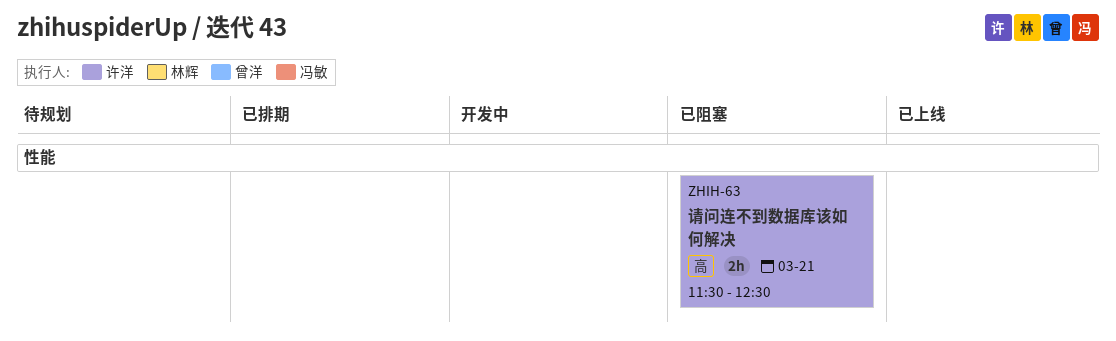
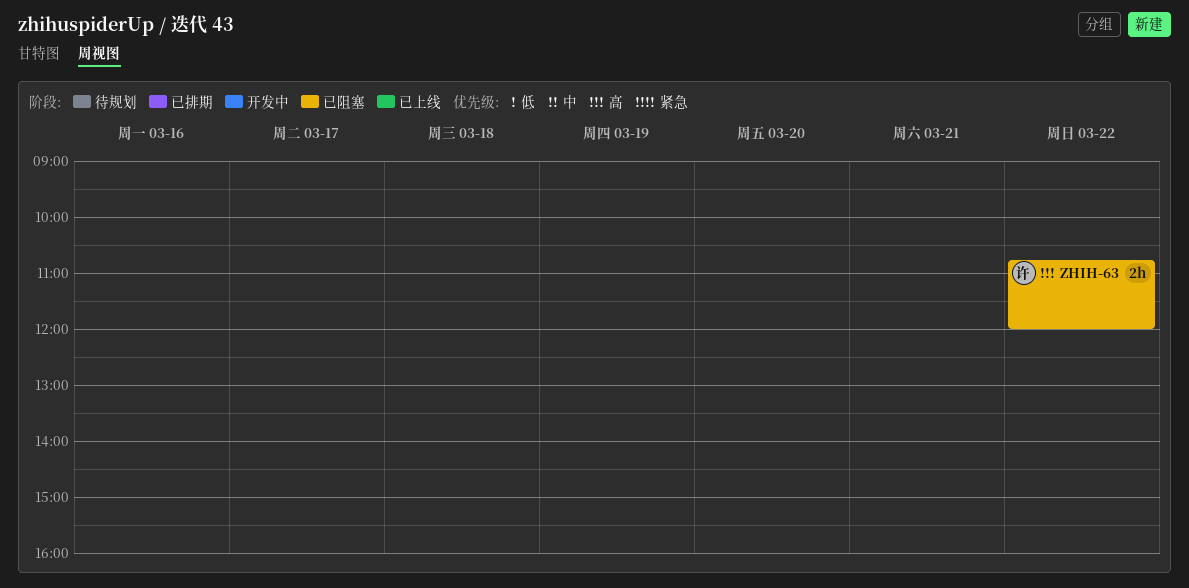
ZHIH-63, day: Mar 21 -> Mar 22
ZHIH-63, begins: 11:30 -> 10:45
ZHIH-63, ends: 12:30 -> 12:00

